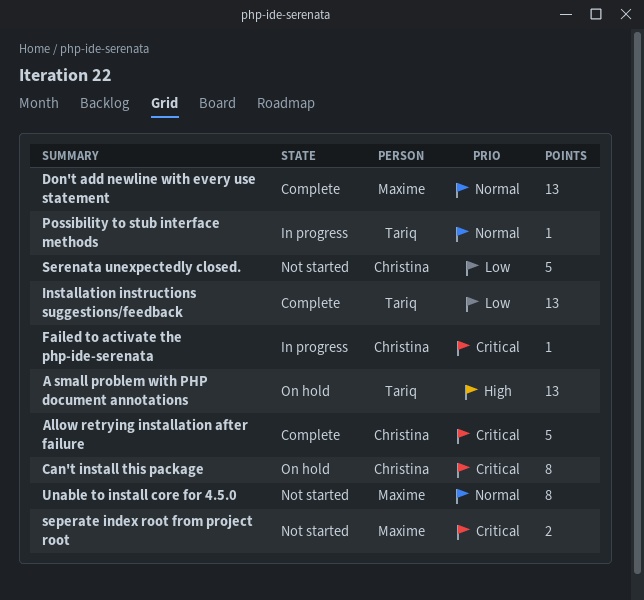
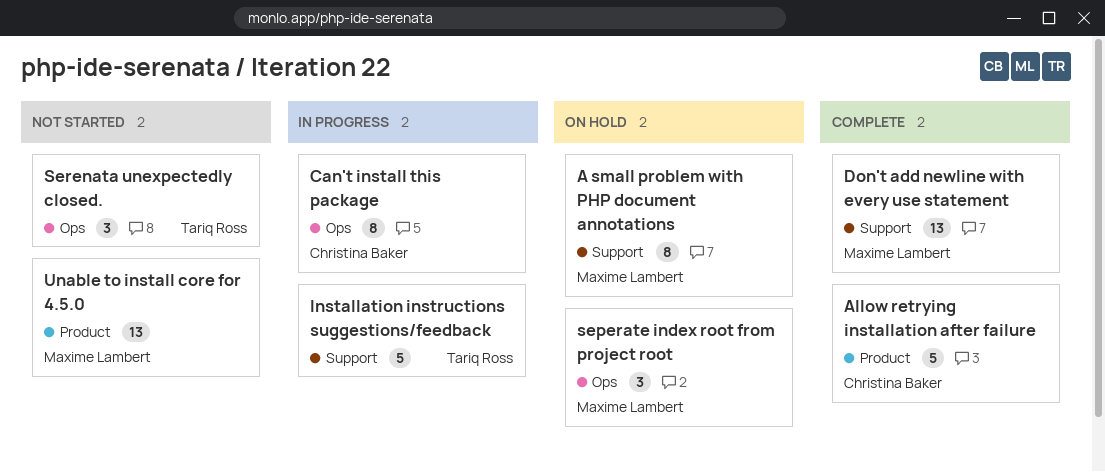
A small problem with PHP document annotations, owner: Tariq Ross -> Maxime Lambert
A small problem with PHP document annotations, estimate: 13 -> 8
Can't install this package, status: On hold -> In progress
Failed to activate the php-ide-serenata: present -> none
Installation instructions suggestions/feedback, status: Complete -> In progress
Installation instructions suggestions/feedback, estimate: 13 -> 5
Possibility to stub interface methods: present -> none
seperate index root from project root, status: Not started -> On hold
seperate index root from project root, estimate: 2 -> 3
Serenata unexpectedly closed., owner: Christina Baker -> Tariq Ross
Serenata unexpectedly closed., estimate: 5 -> 3
Unable to install core for 4.5.0, estimate: 8 -> 13

